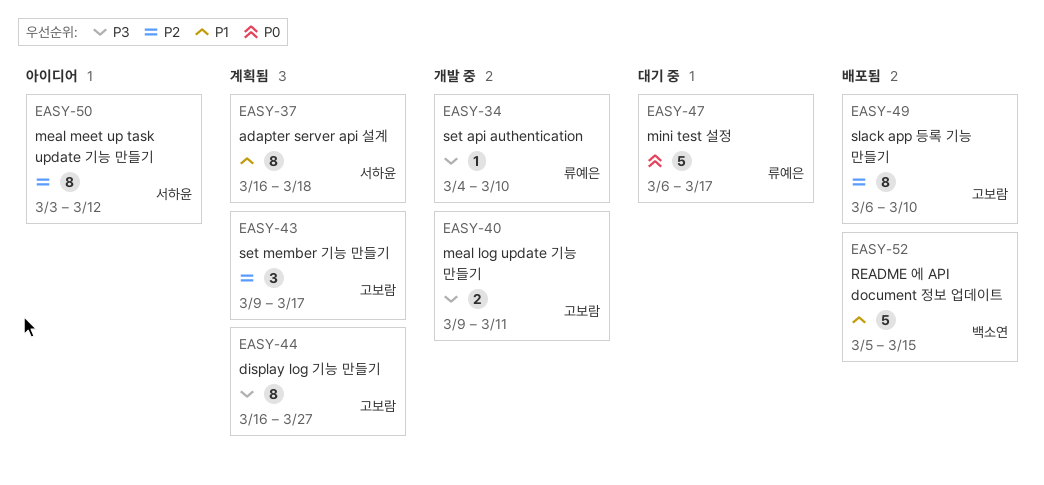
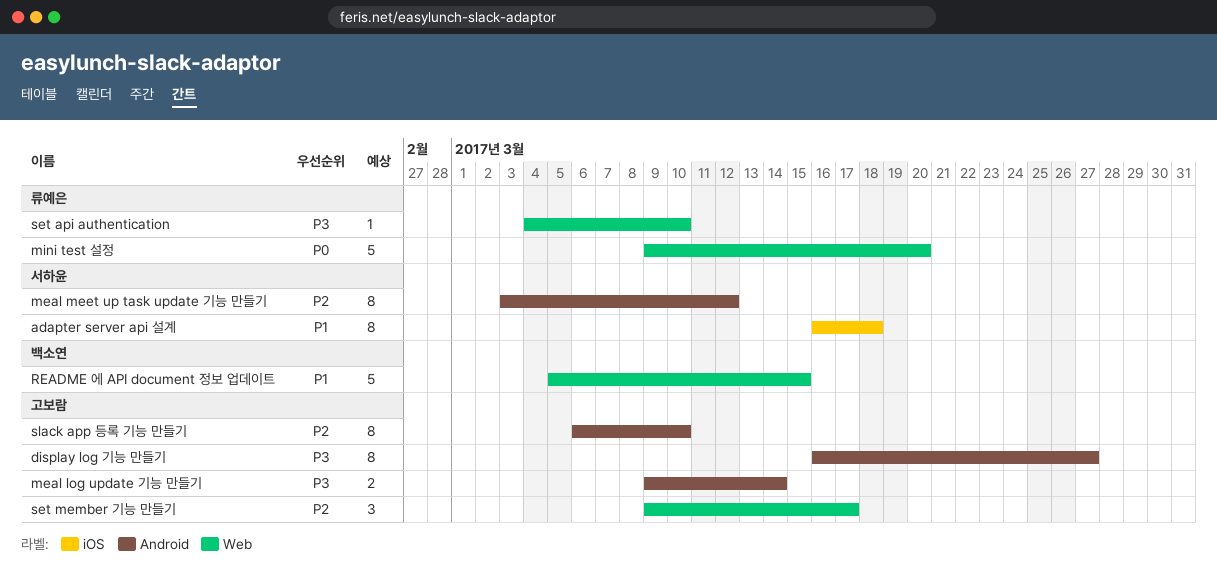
meal log update 기능 만들기, due: Mar 11 -> Mar 14
mini test 설정, start: Mar 6 -> Mar 9
mini test 설정, due: Mar 17 -> Mar 20

